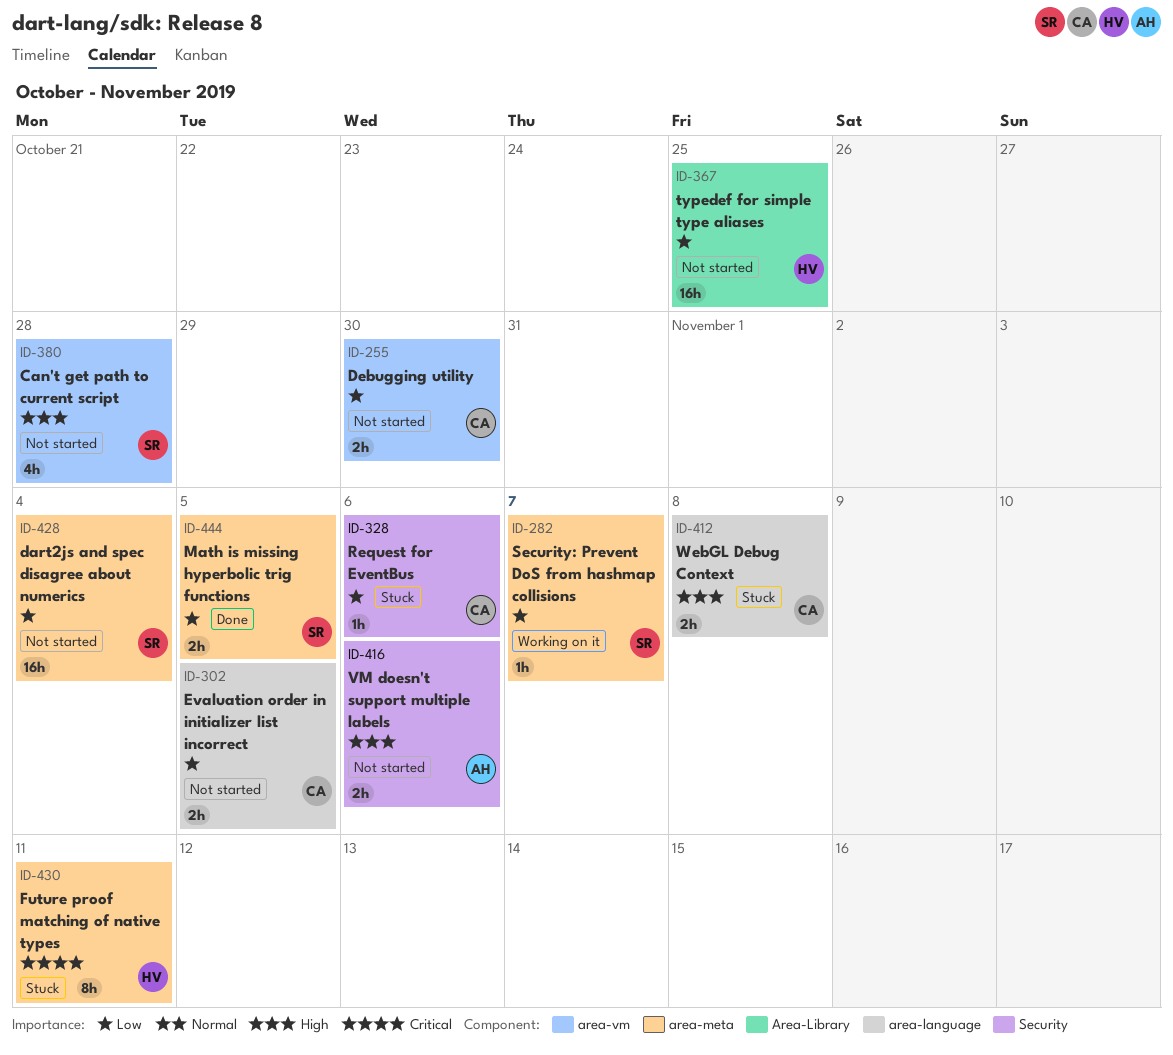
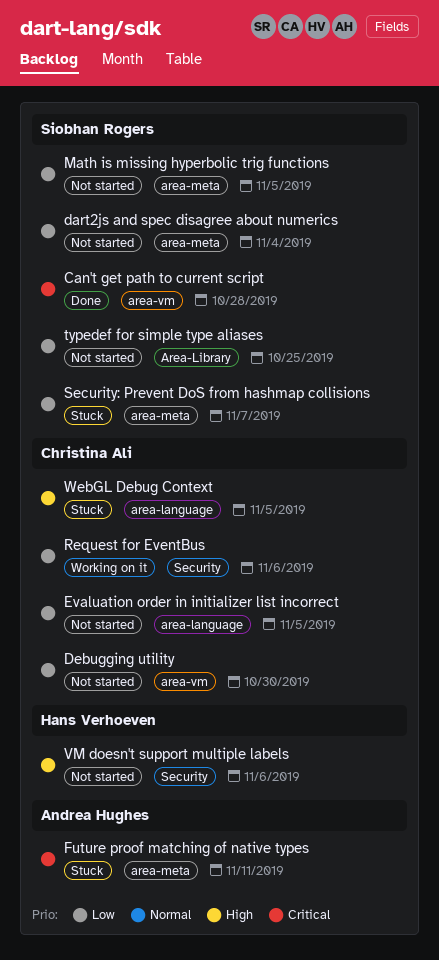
Can't get path to current script, status: Not started -> Done
Can't get path to current script, priority: High -> Critical
Future proof matching of native types, owner: Hans Verhoeven -> Andrea Hughes
Math is missing hyperbolic trig functions, status: Done -> Not started
Request for EventBus, status: Stuck -> Working on it
Security: Prevent DoS from hashmap collisions, status: Working on it -> Stuck
typedef for simple type aliases, owner: Hans Verhoeven -> Siobhan Rogers
VM doesn't support multiple labels, owner: Andrea Hughes -> Hans Verhoeven
WebGL Debug Context, due: Nov 8 -> Nov 5

